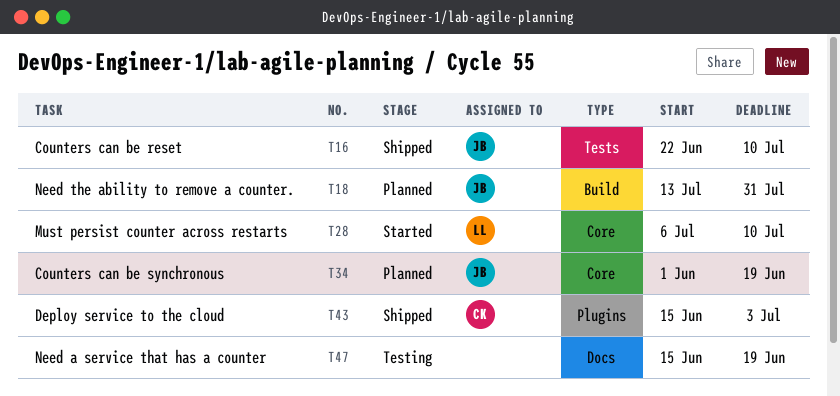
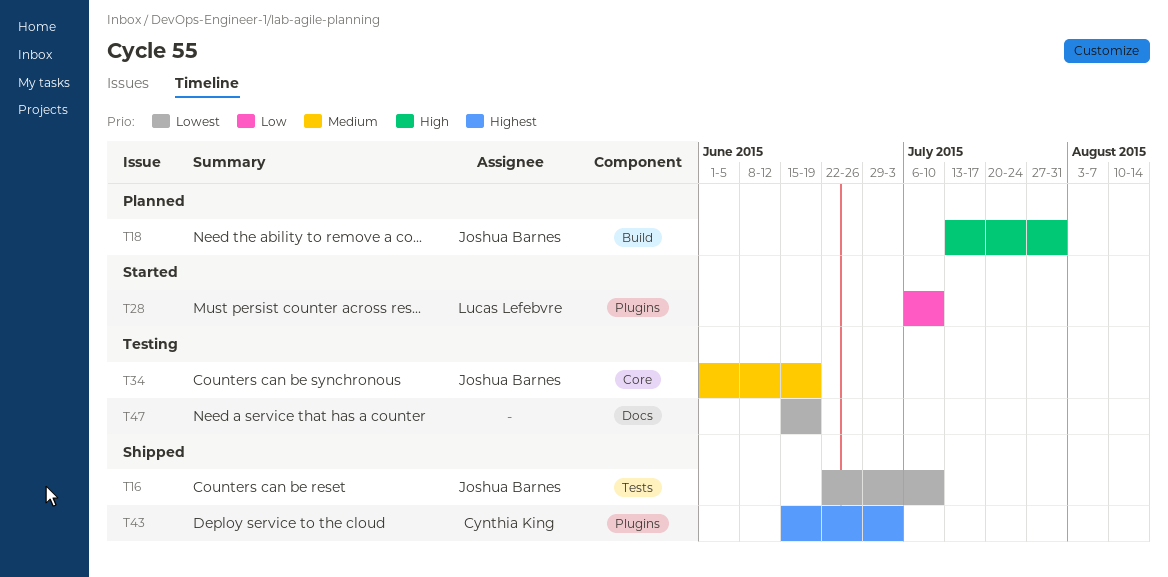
T28, label: Core -> Plugins
T34, status: Planned -> Testing

